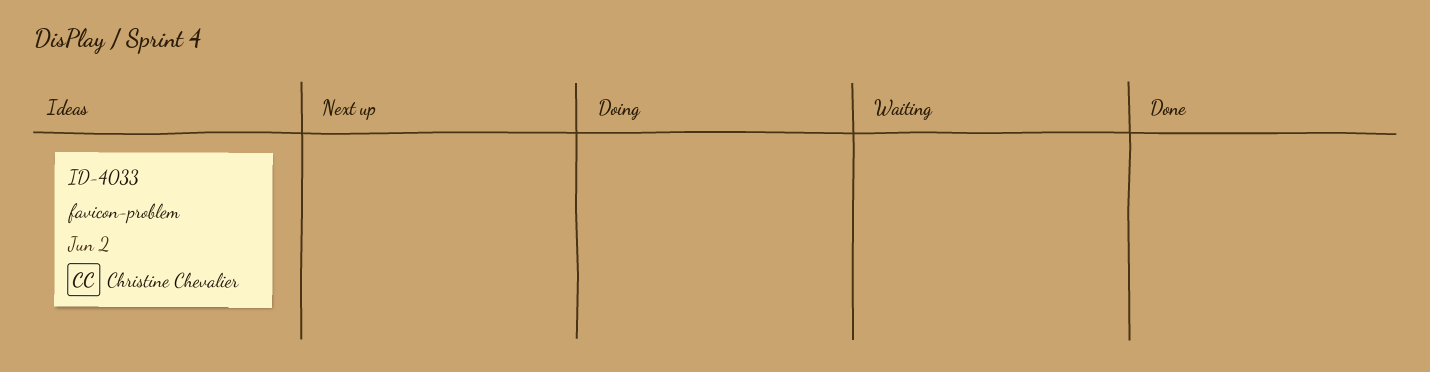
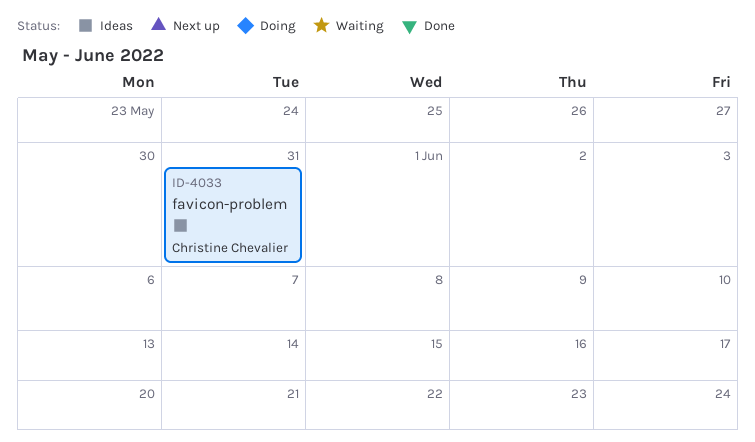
ID-4033, due: Jun 2 -> May 31

